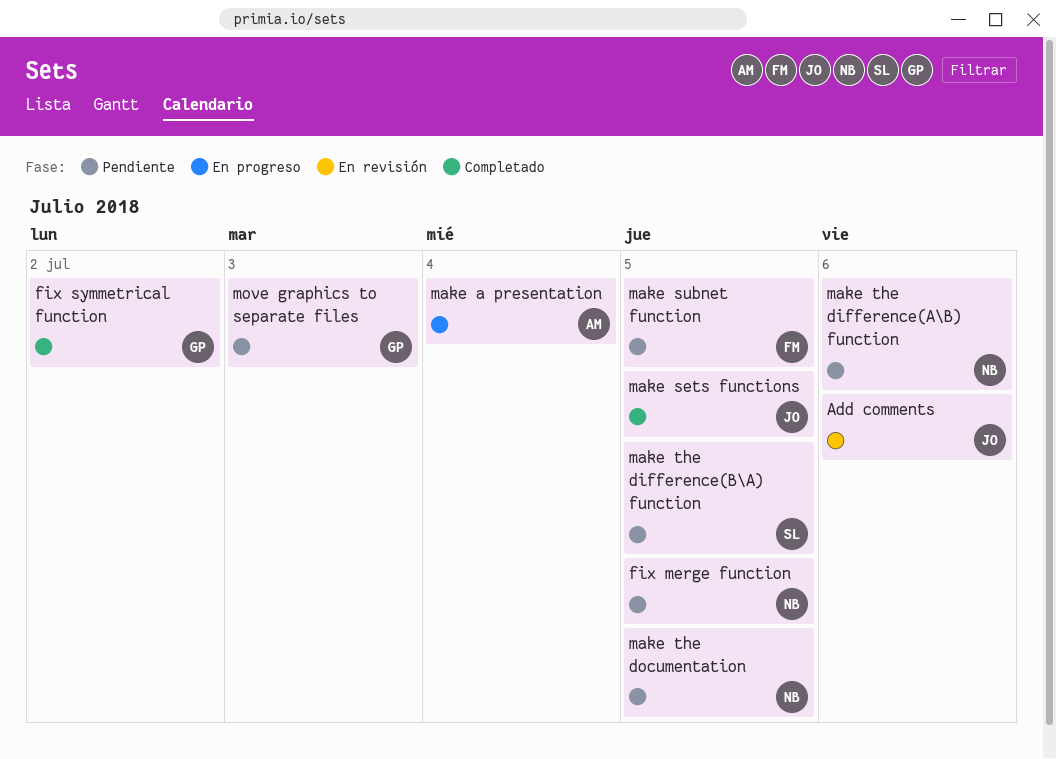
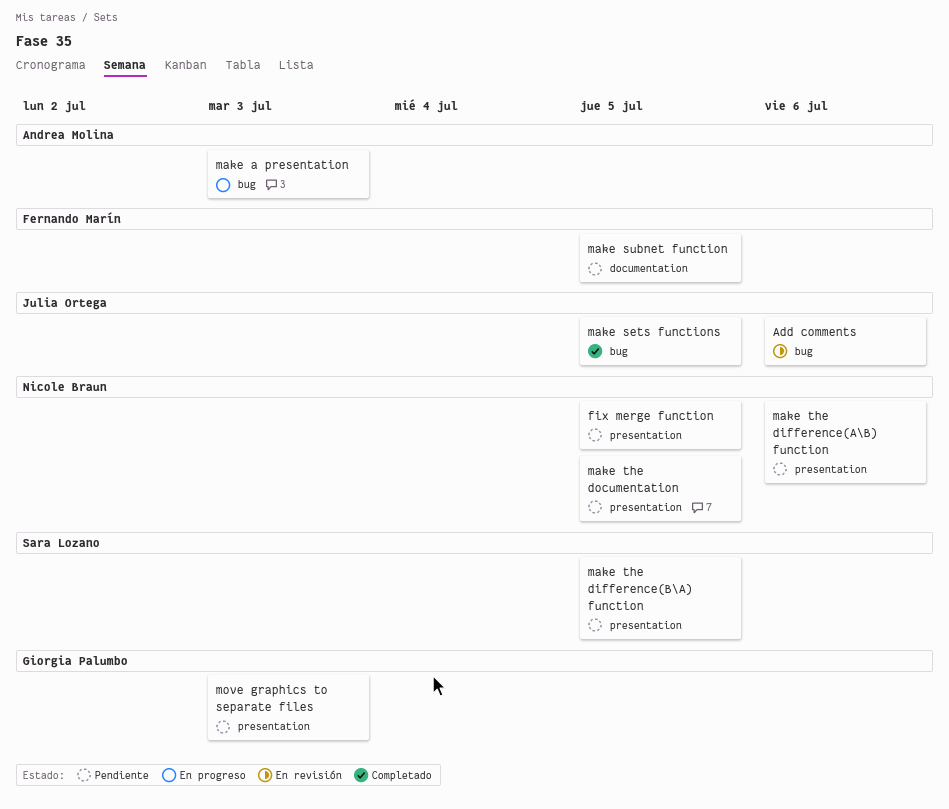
fix symmetrical function: present -> none
make a presentation, due: Jul 4 -> Jul 3

